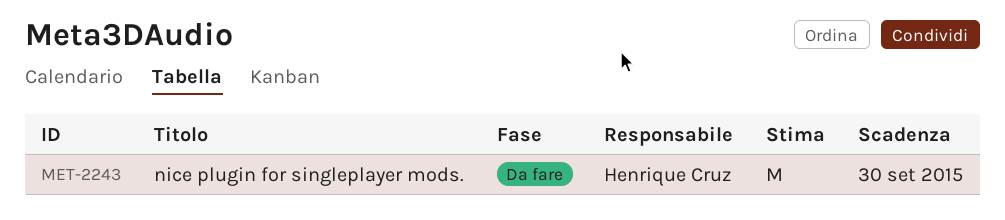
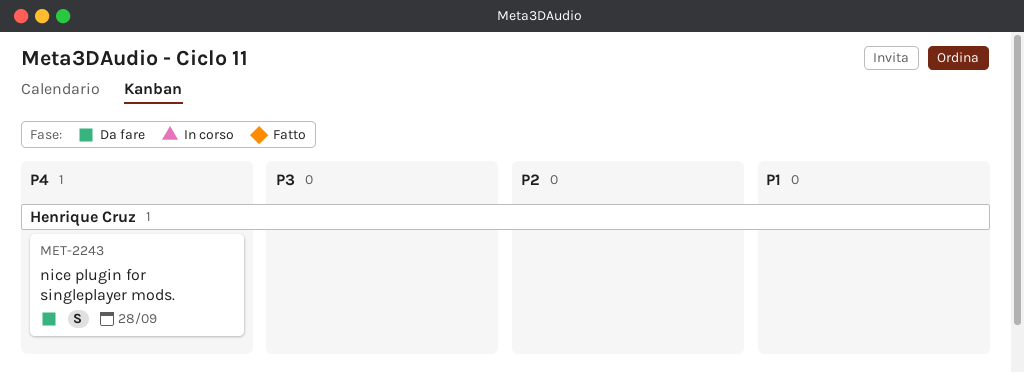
MET-2243, estimate: M -> S
MET-2243, due: Sep 30 -> Sep 28

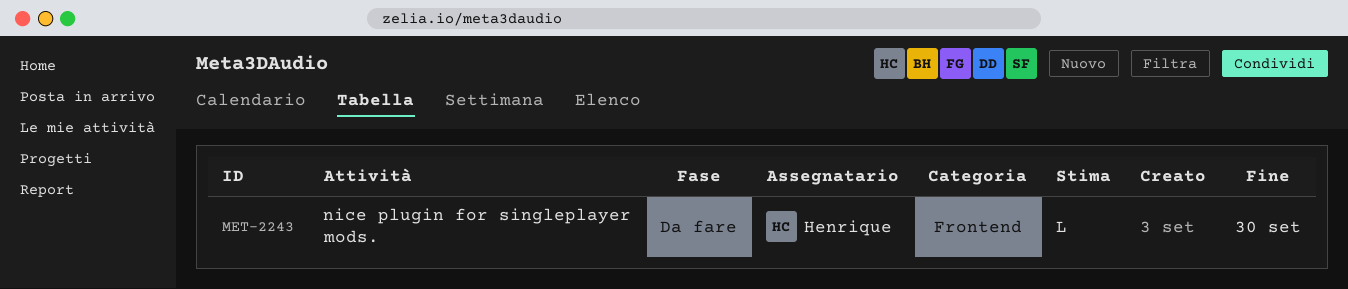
MET-2243, estimate: S -> L
MET-2243, due: Sep 28 -> Sep 30

